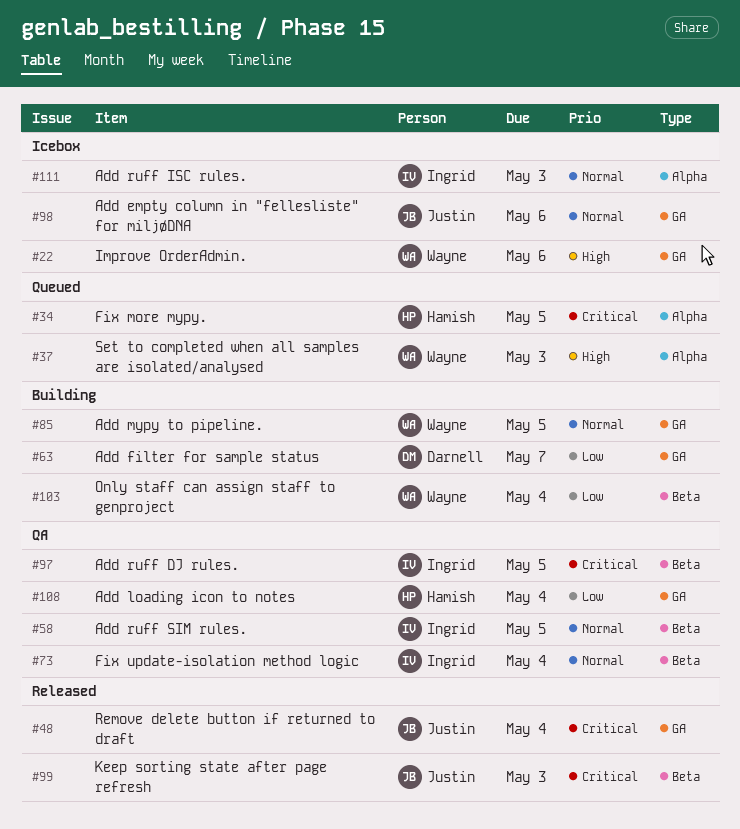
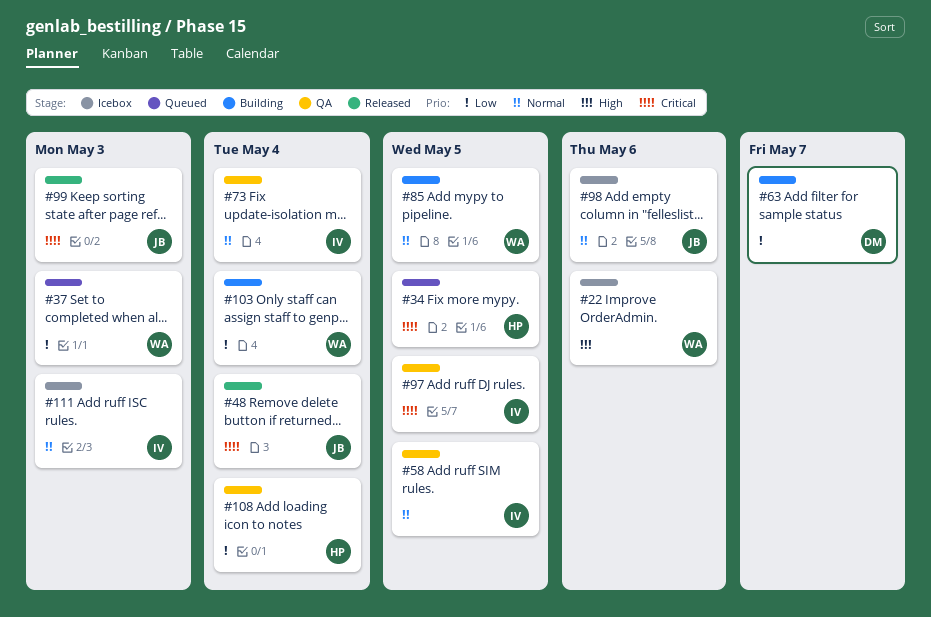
#37, priority: High -> Low

